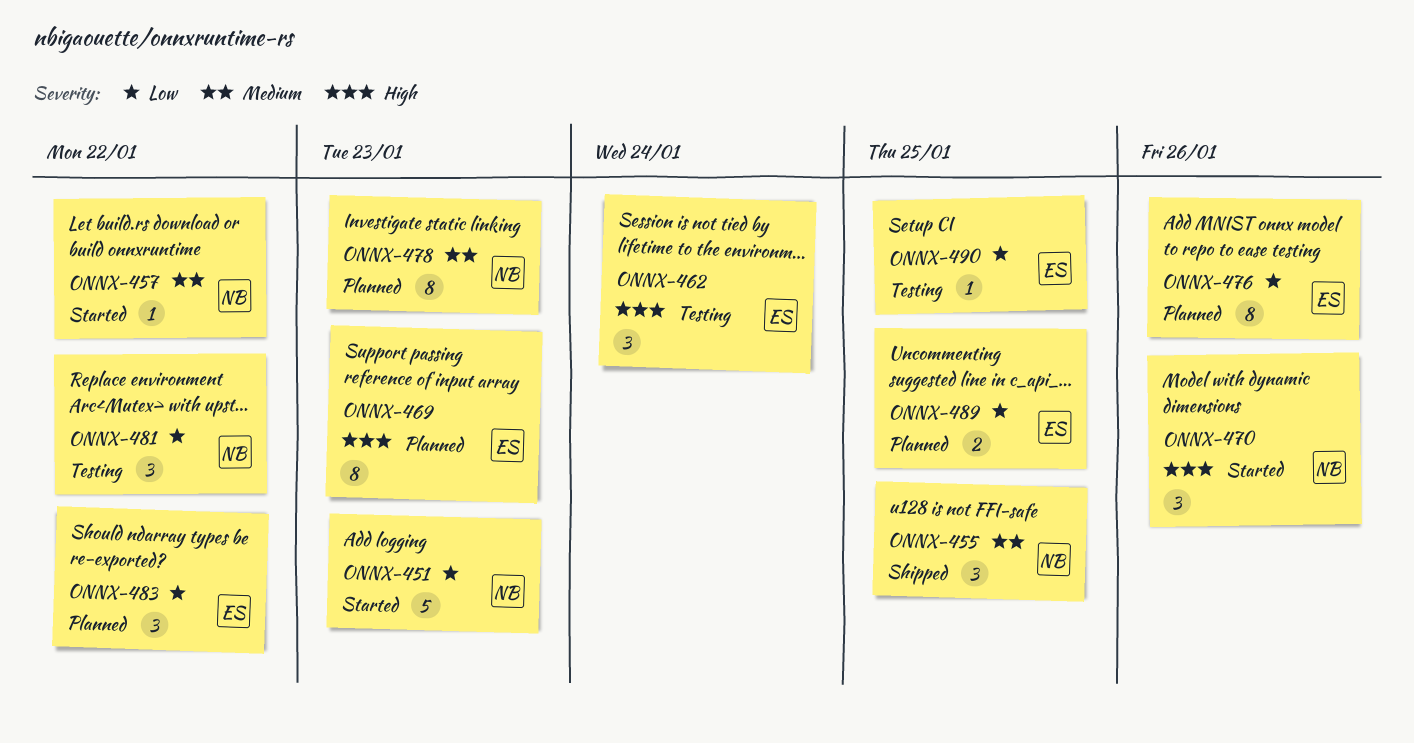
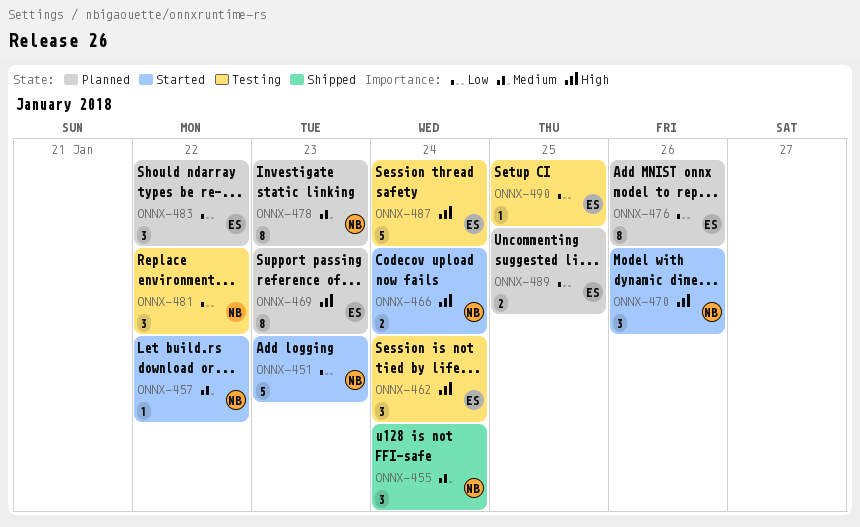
ONNX-455, due: Jan 25 -> Jan 24
ONNX-466: none -> present
ONNX-487: none -> present

